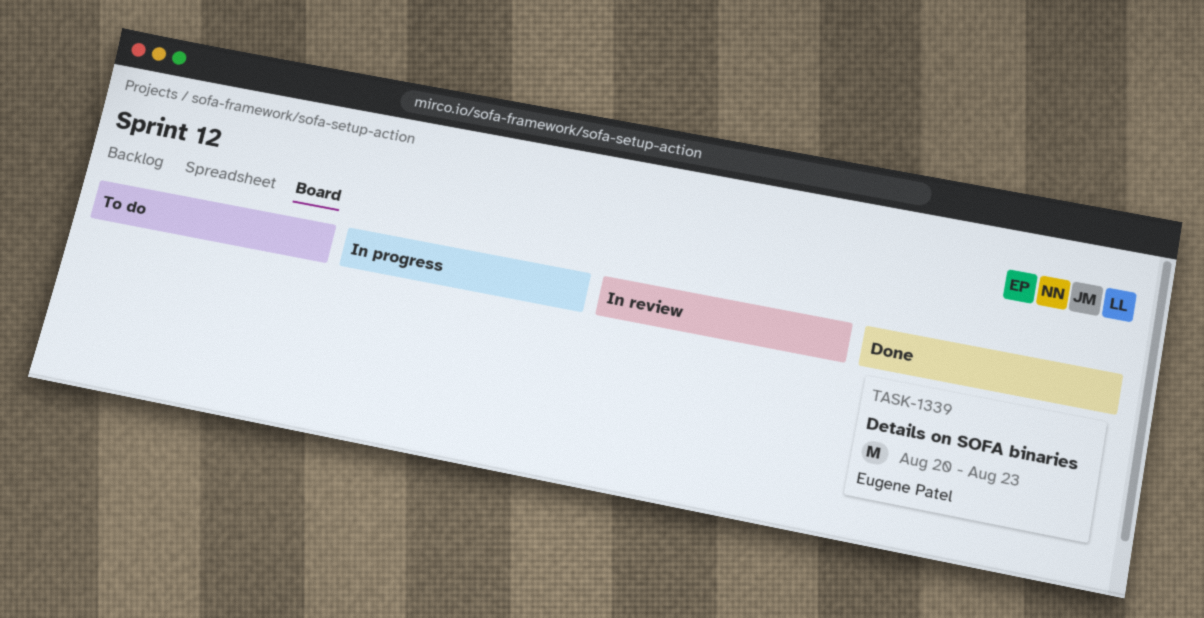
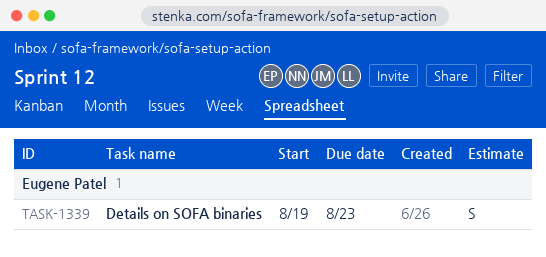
TASK-1339, estimate: M -> S
TASK-1339, start: Aug 20 -> Aug 19

